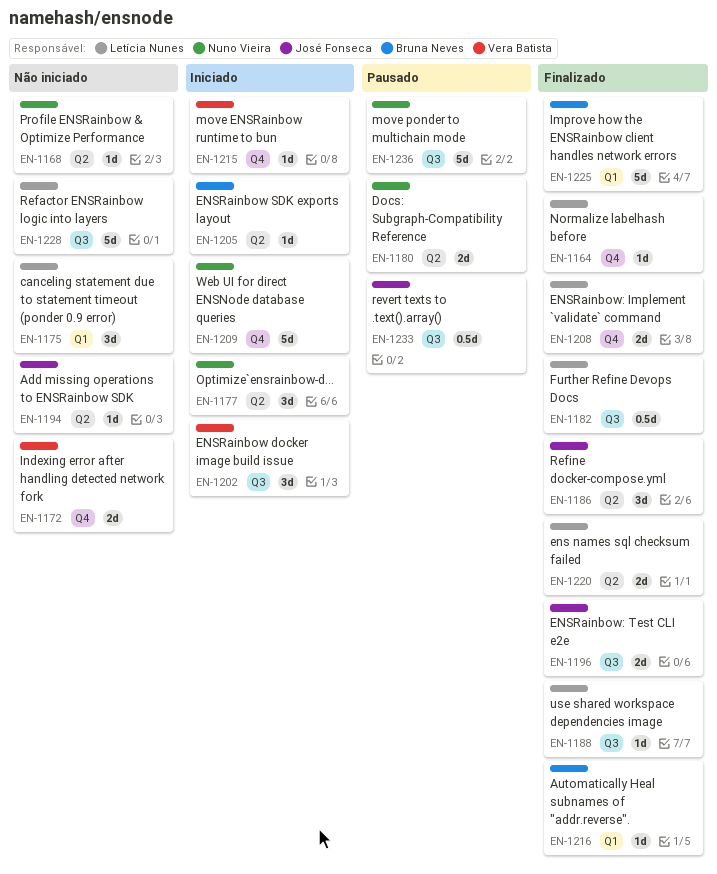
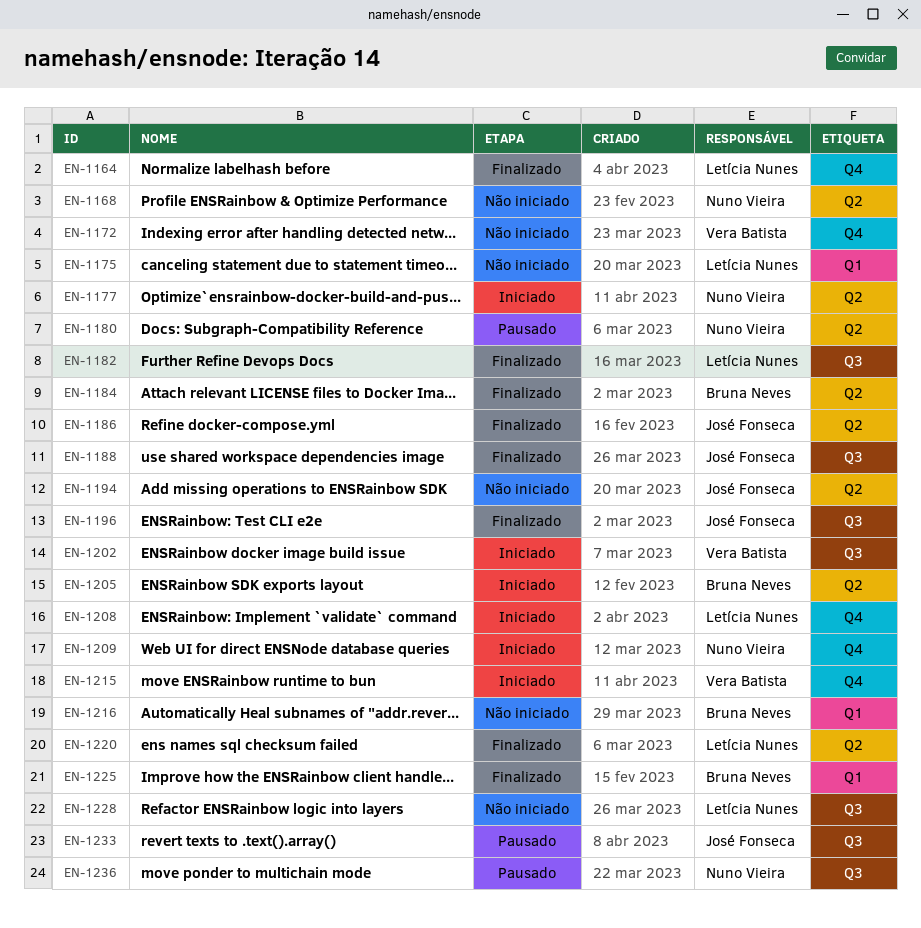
EN-1184: none -> present
EN-1188, owner: Letícia Nunes -> José Fonseca
EN-1208, status: Finalizado -> Iniciado
EN-1216, status: Finalizado -> Não iniciado

